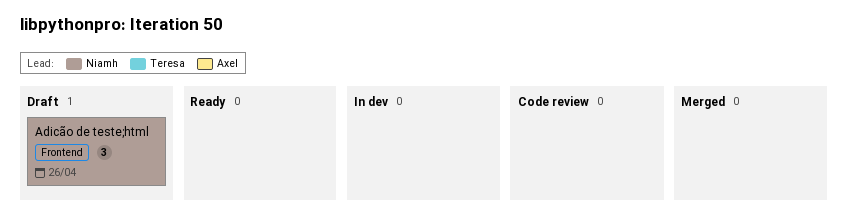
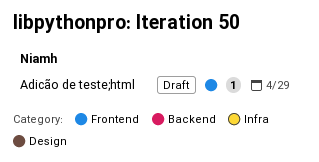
Adicão de teste;html, estimate: 3 -> 1
Adicão de teste;html, due: Apr 26 -> Apr 29

